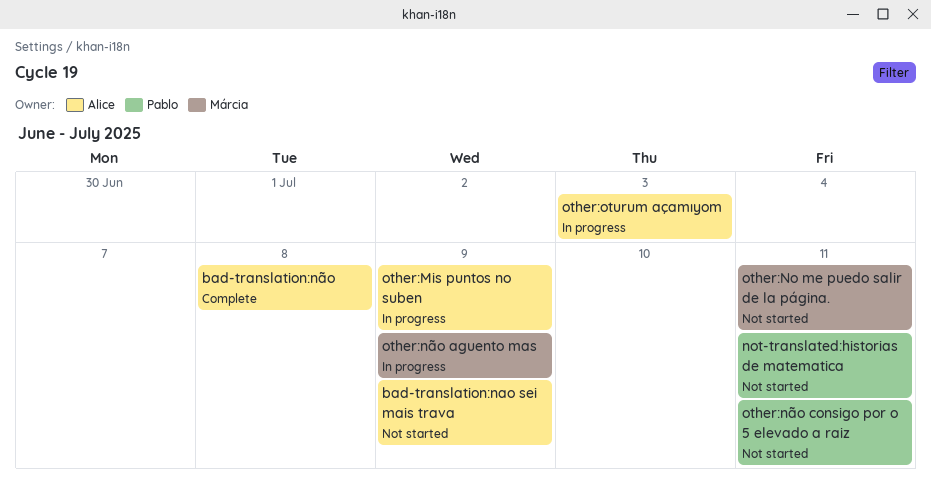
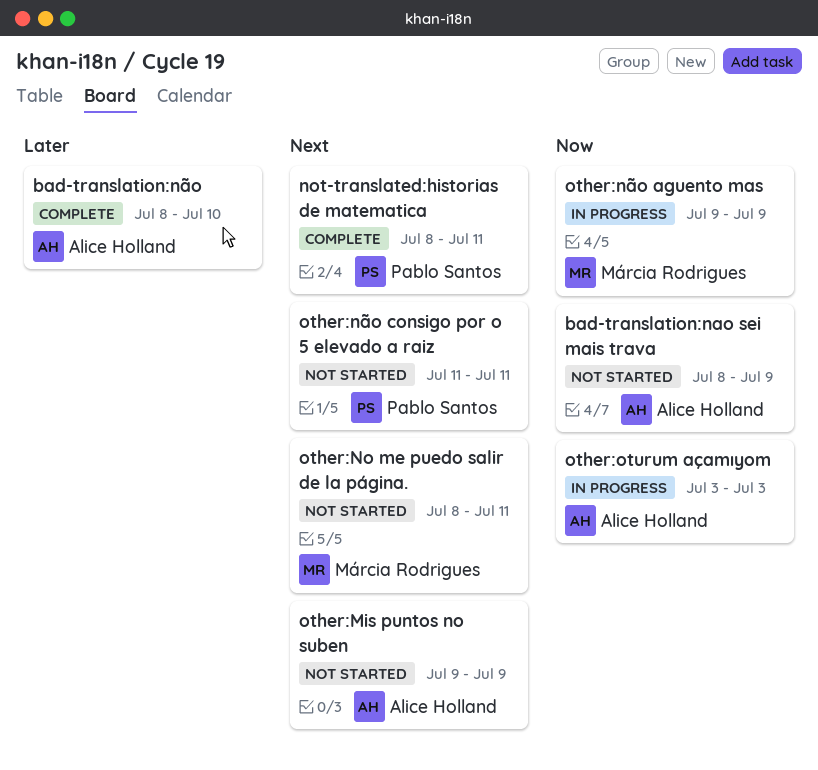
bad-translation:não, due: Jul 8 -> Jul 10
not-translated:historias de matematica, status: Not started -> Complete
other:Mis puntos no suben, status: In progress -> Not started

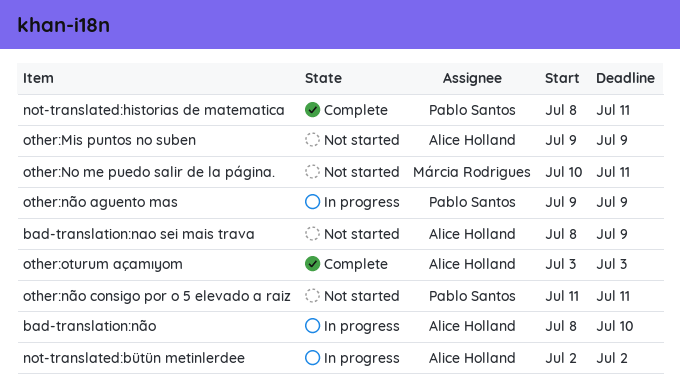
bad-translation:não, status: Complete -> In progress
not-translated:bütün metinlerdee: none -> present
other:No me puedo salir de la página., start: Jul 8 -> Jul 10
other:não aguento mas, owner: Márcia Rodrigues -> Pablo Santos
other:oturum açamıyom, status: In progress -> Complete

